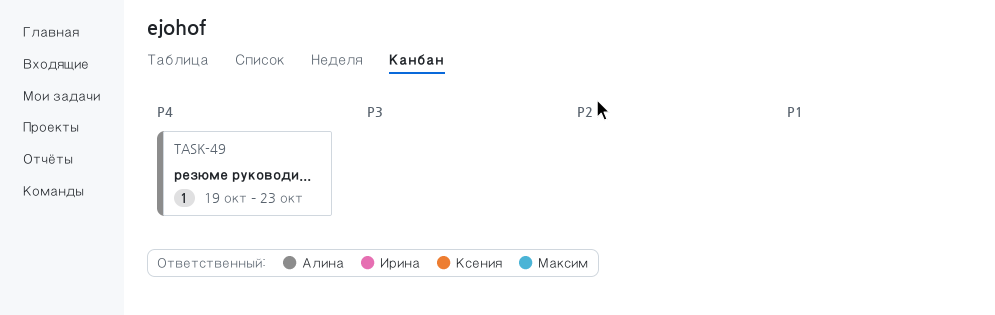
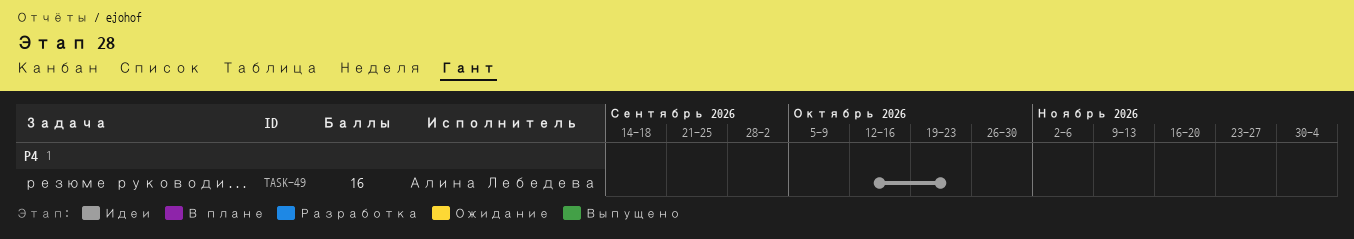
TASK-49, estimate: 1 -> 16
TASK-49, start: Oct 19 -> Oct 12

